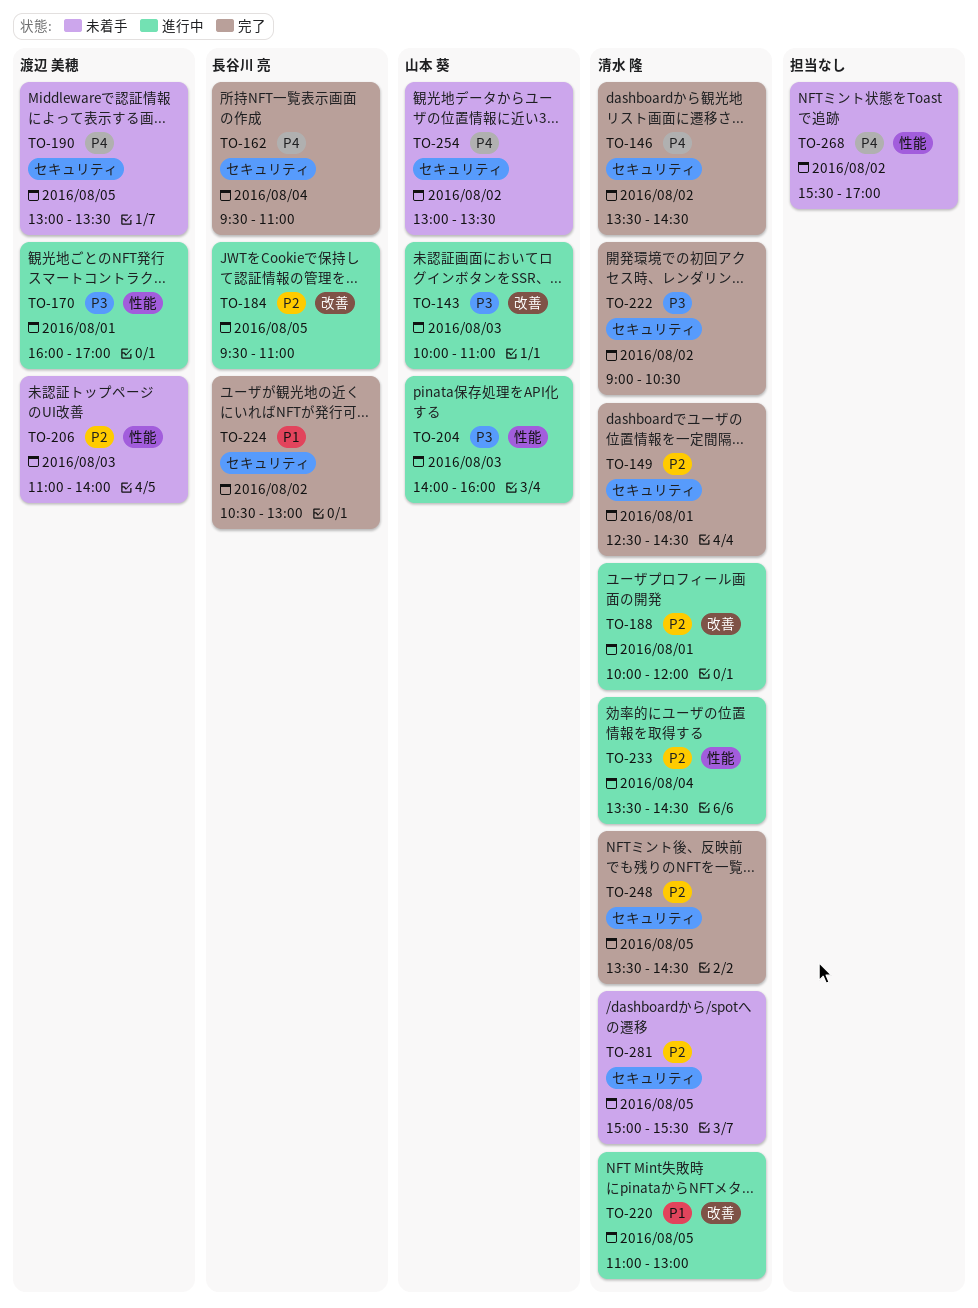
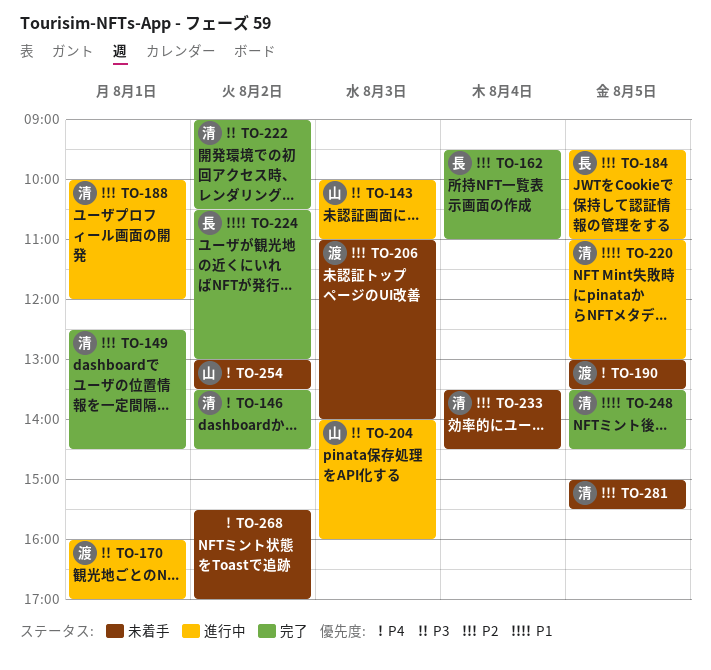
TO-162, priority: P4 -> P2
TO-233, status: 進行中 -> 未着手
TO-248, priority: P2 -> P1

